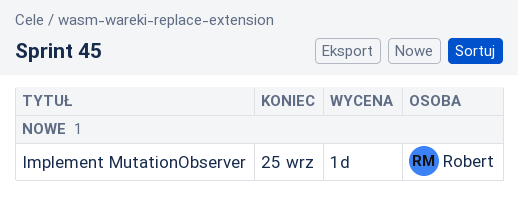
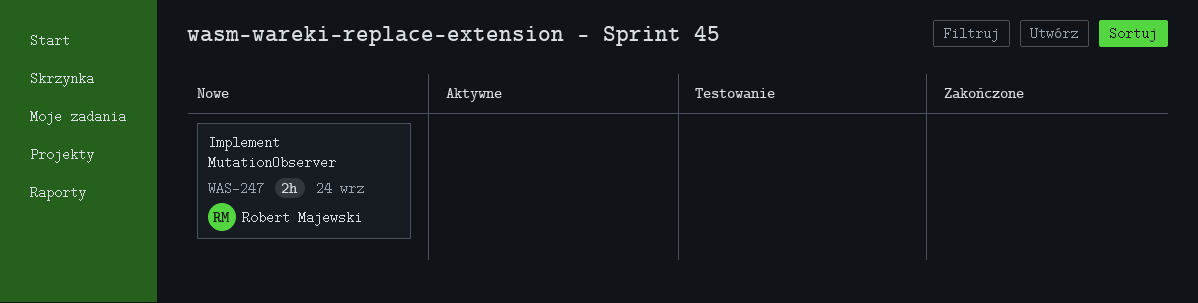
Implement MutationObserver, estimate: 1d -> 2h
Implement MutationObserver, due: Sep 25 -> Sep 24

